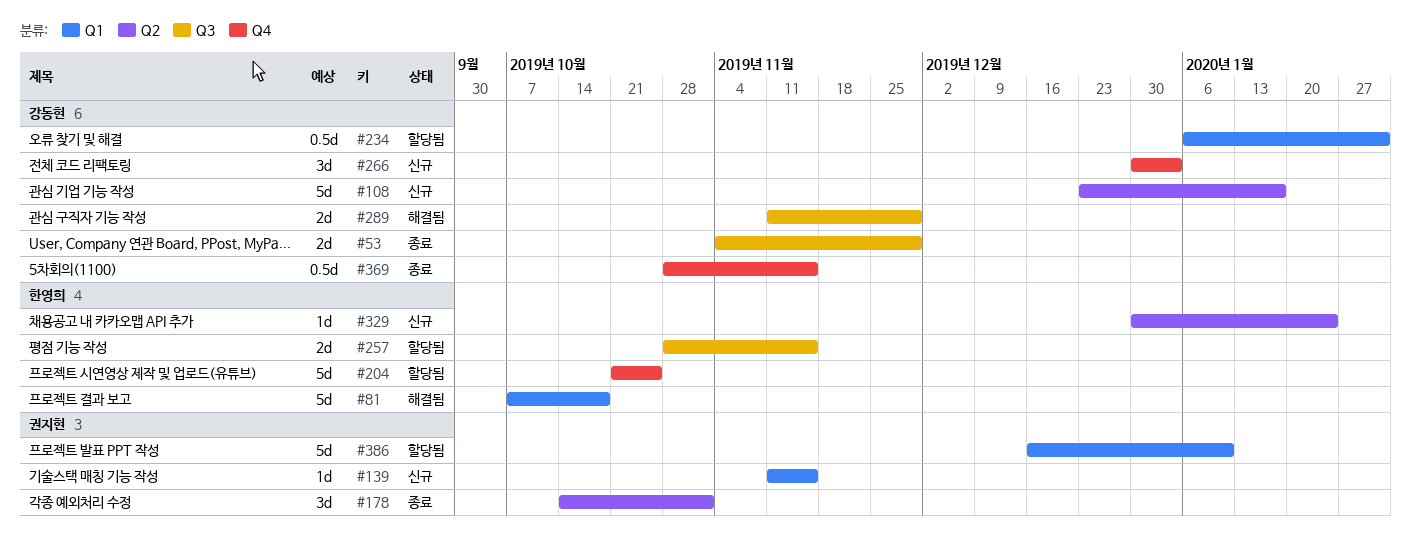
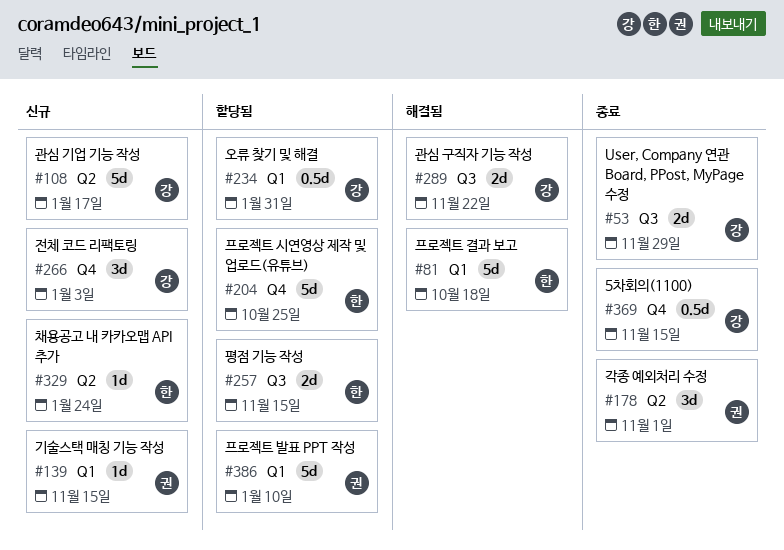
#289, due: Nov 29 -> Nov 22

